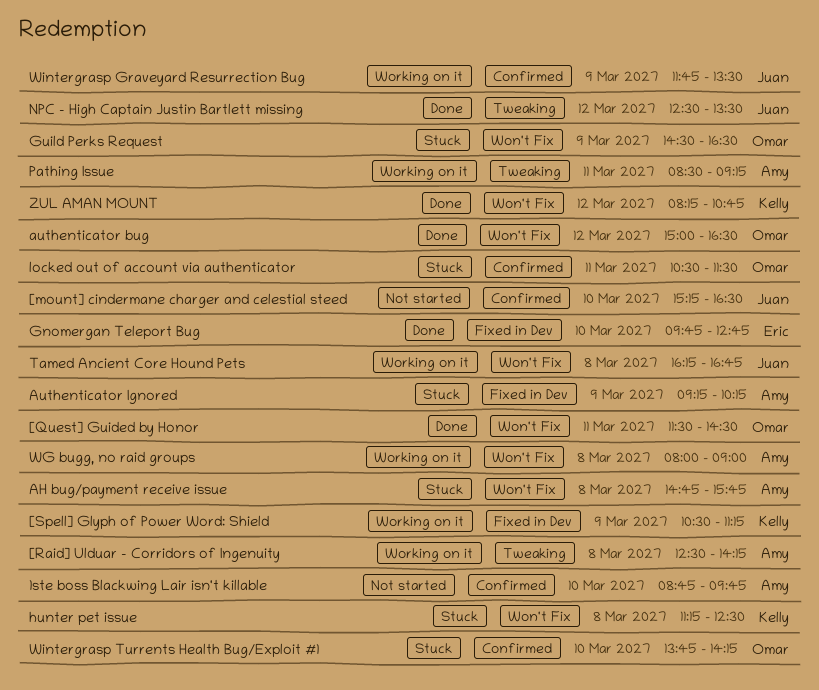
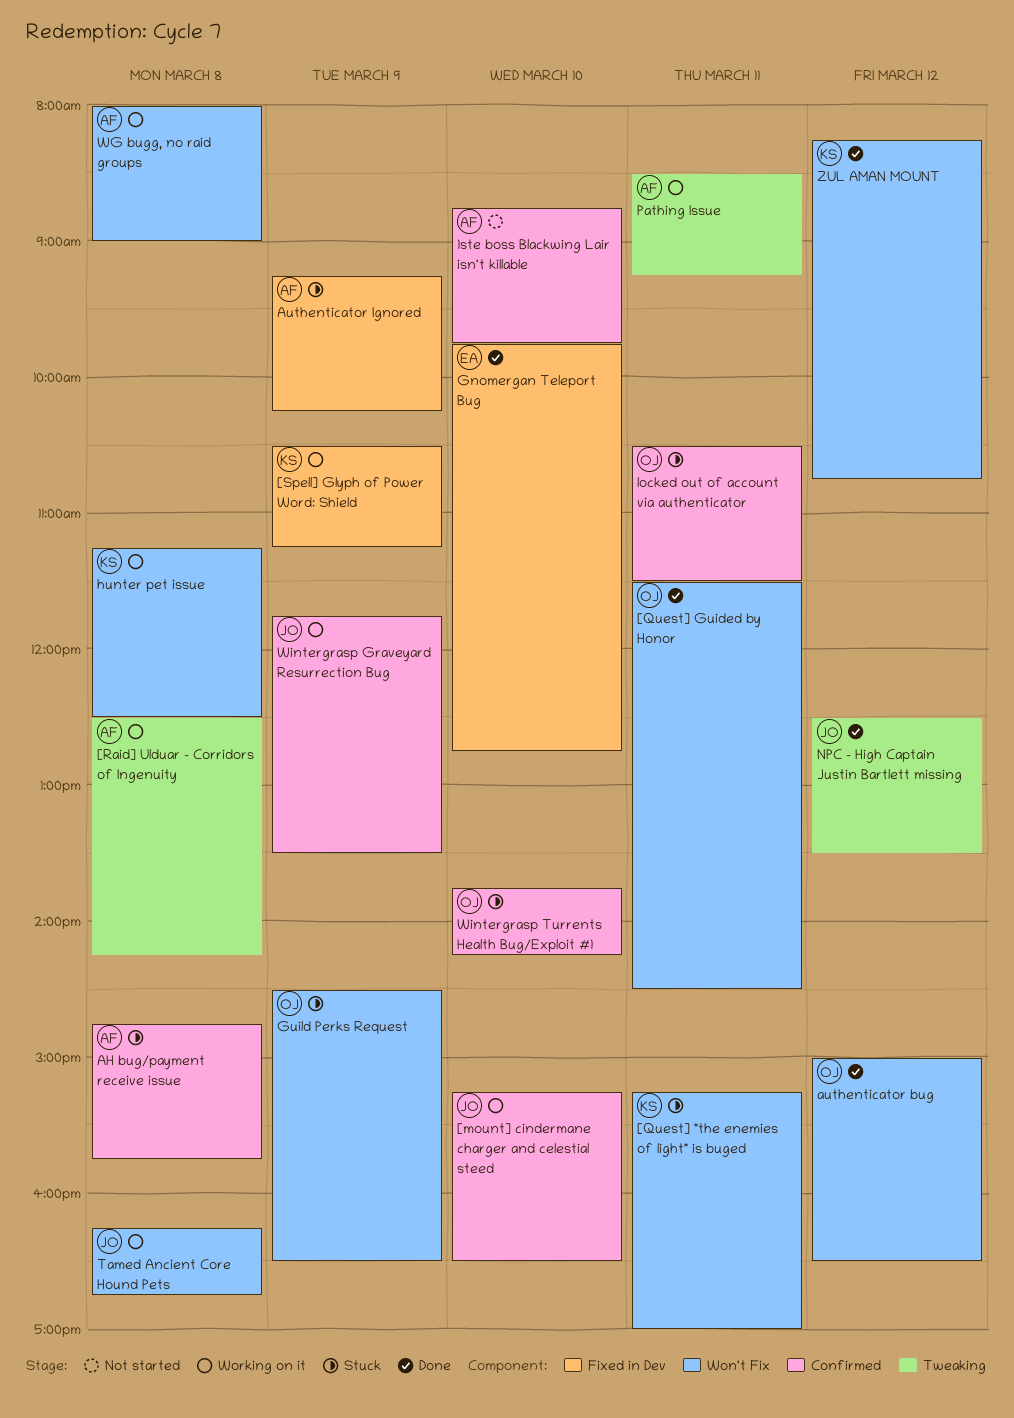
[mount] cindermane charger and celestial steed, status: Not started -> Working on it
[Quest] "the enemies of light" is buged: none -> present
AH bug/payment receive issue, label: Won't Fix -> Confirmed
hunter pet issue, status: Stuck -> Working on it

